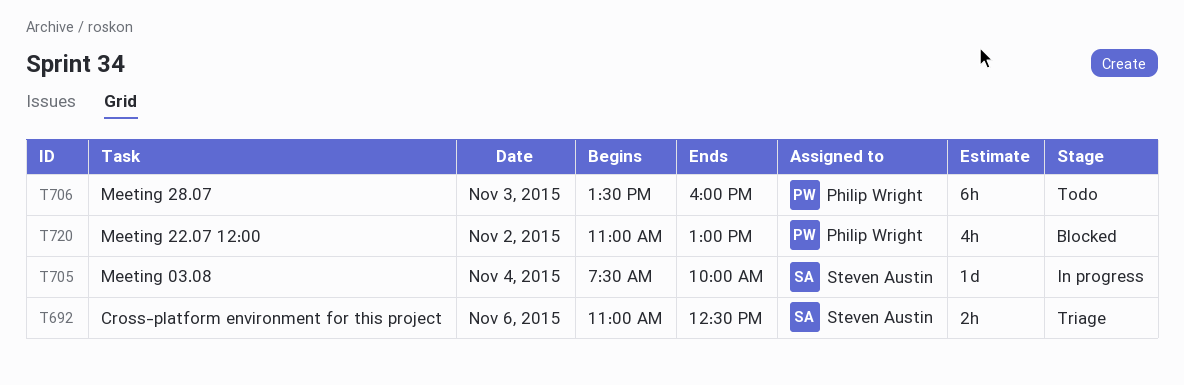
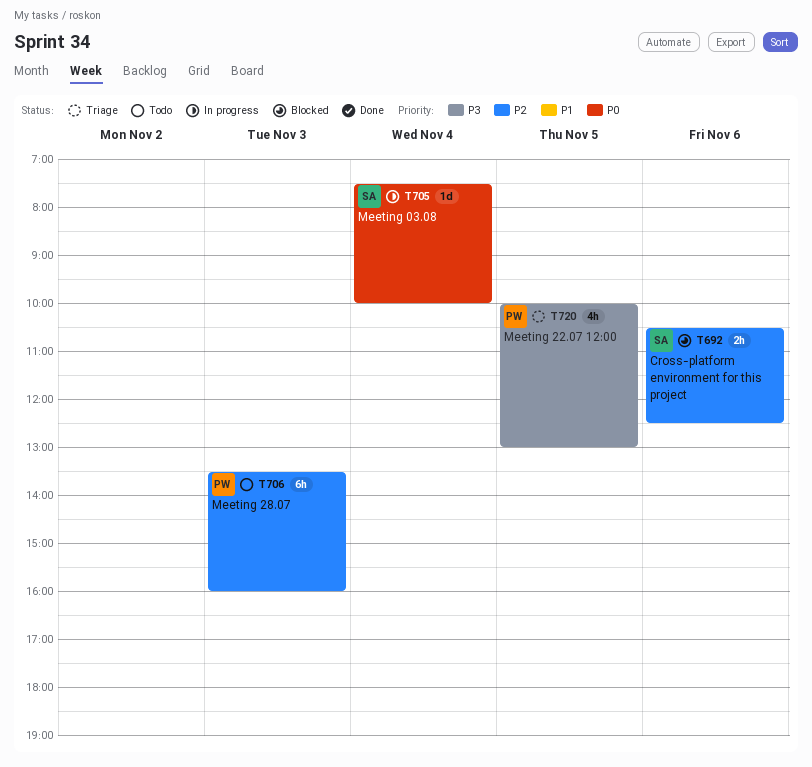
T692, status: Triage -> Blocked
T692, begins: 11:00 -> 10:30
T720, status: Blocked -> Triage
T720, day: Nov 2 -> Nov 5
T720, begins: 11:00 -> 10:00

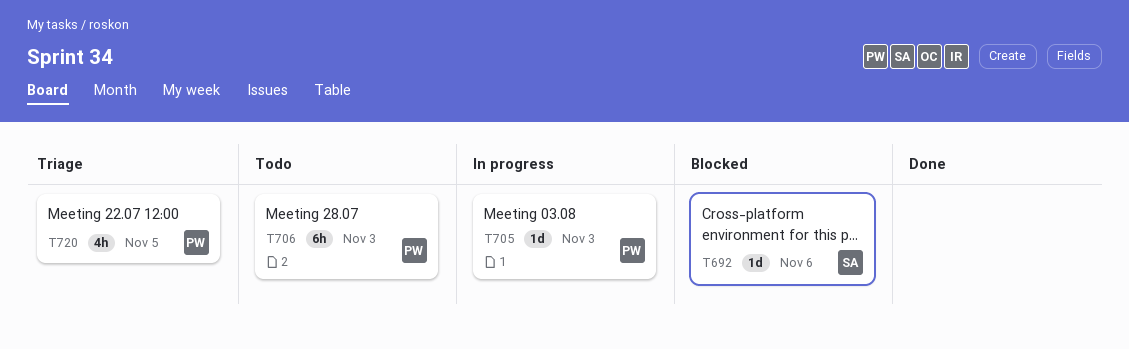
T692, estimate: 2h -> 1d
T705, owner: SA -> PW
T705, day: Nov 4 -> Nov 3

